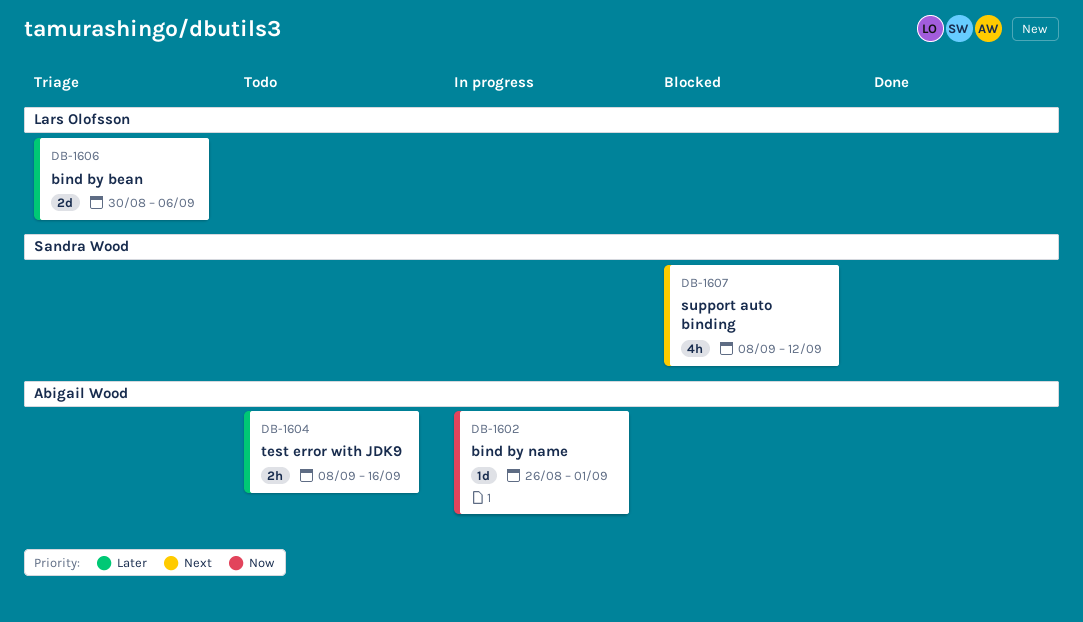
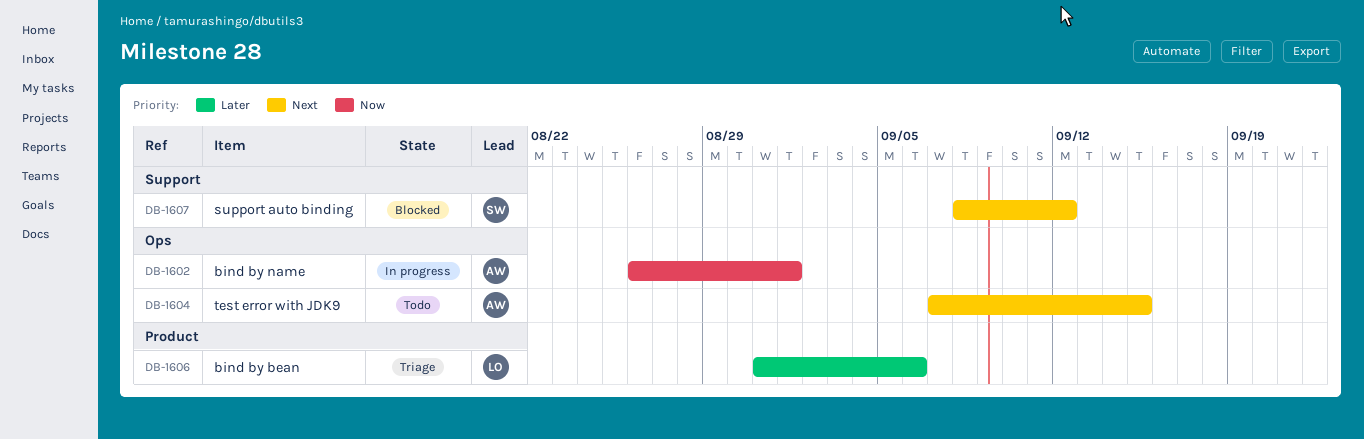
DB-1604, priority: Later -> Next
DB-1604, start: Sep 8 -> Sep 7
DB-1604, due: Sep 16 -> Sep 15
DB-1606, start: Aug 30 -> Aug 31

